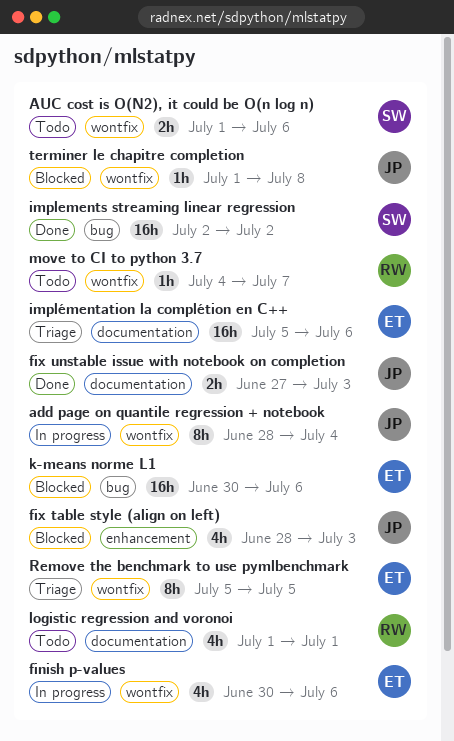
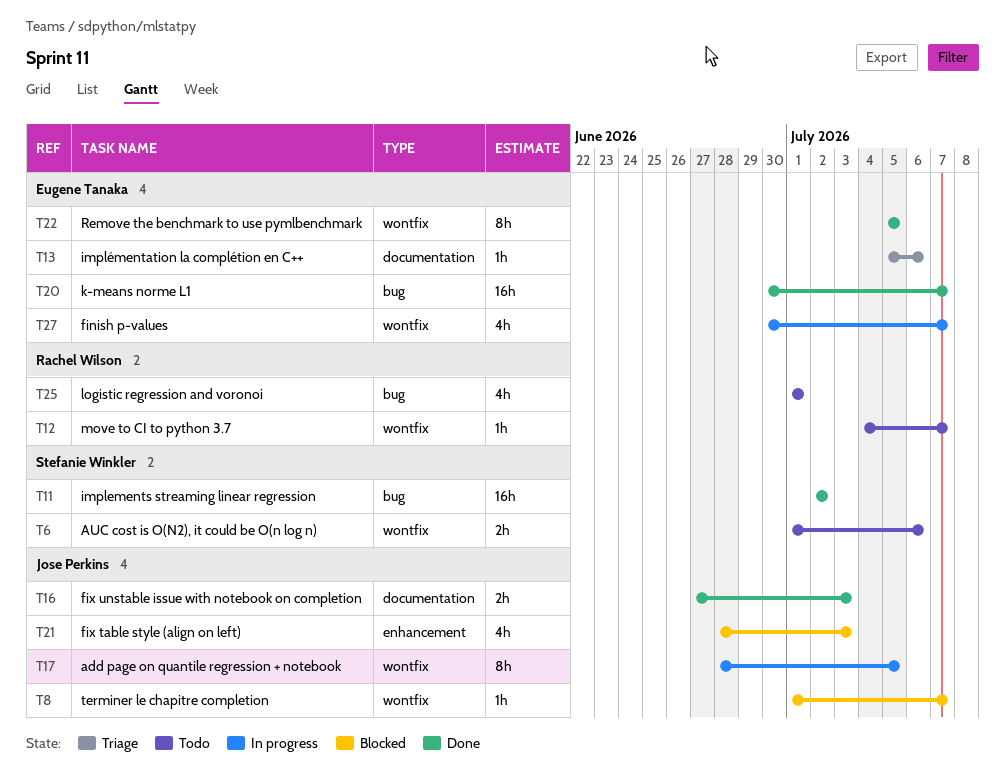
add page on quantile regression + notebook, due: Jul 4 -> Jul 5
finish p-values, due: Jul 6 -> Jul 7
implémentation la complétion en C++, estimate: 16h -> 1h
k-means norme L1, status: Blocked -> Done
k-means norme L1, due: Jul 6 -> Jul 7
logistic regression and voronoi, label: documentation -> bug
Remove the benchmark to use pymlbenchmark, status: Triage -> Done
terminer le chapitre completion, due: Jul 8 -> Jul 7

